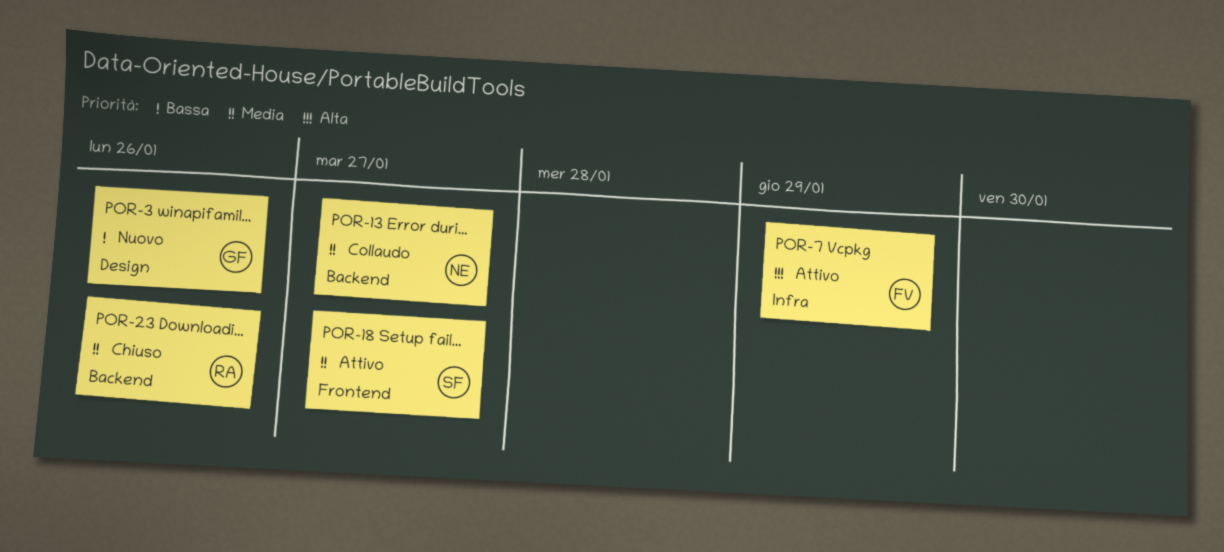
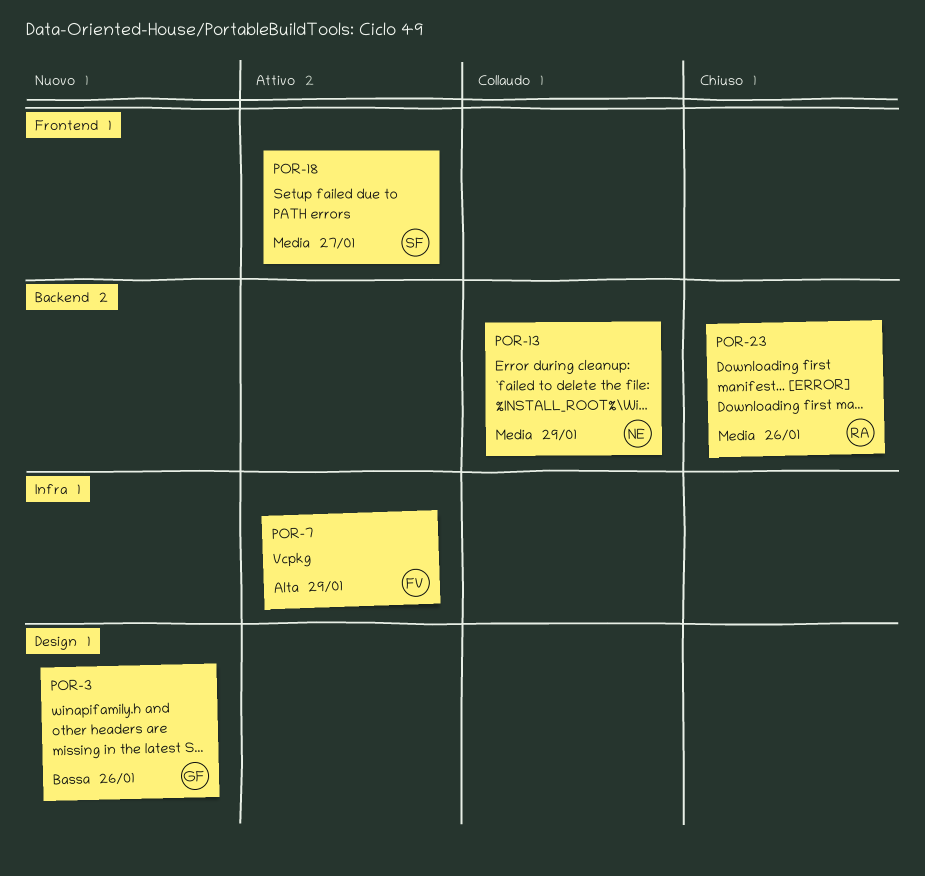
POR-13, due: Jan 27 -> Jan 29

